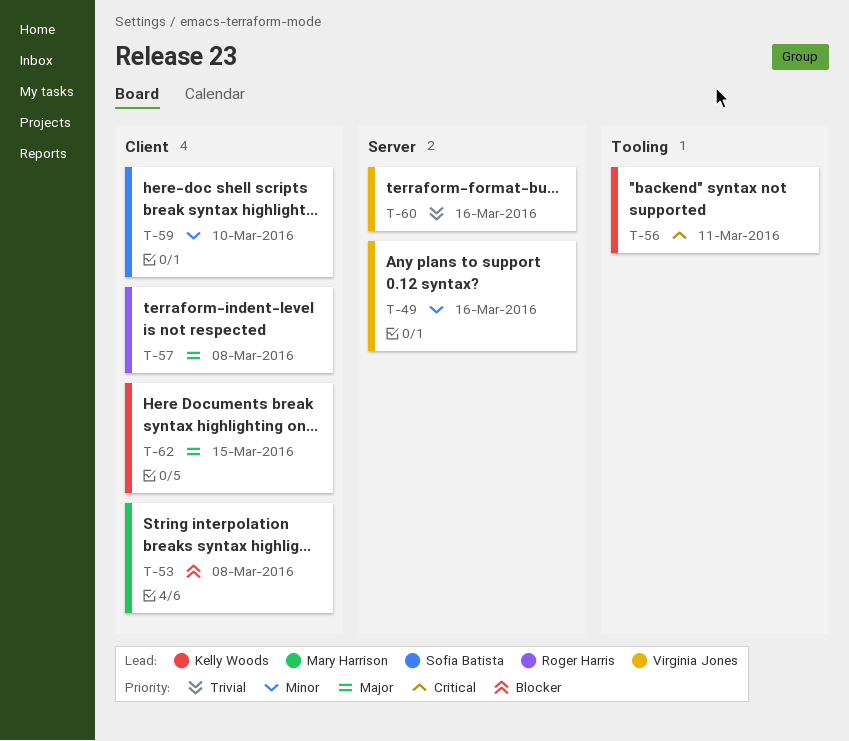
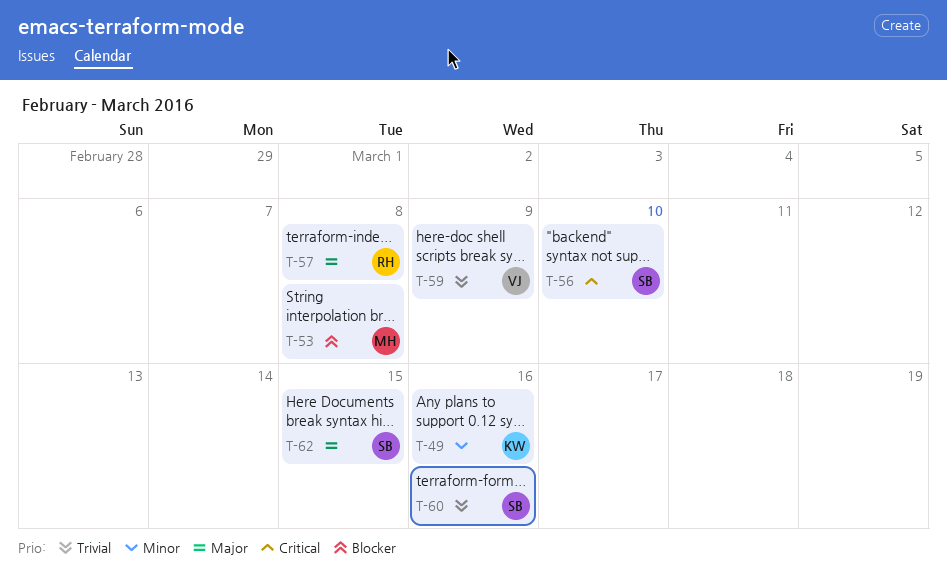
T-49, owner: Virginia Jones -> Kelly Woods
T-56, owner: Kelly Woods -> Sofia Batista
T-56, due: Mar 11 -> Mar 10
T-59, owner: Sofia Batista -> Virginia Jones
T-59, priority: Minor -> Trivial
T-59, due: Mar 10 -> Mar 9
T-60, owner: Virginia Jones -> Sofia Batista
T-62, owner: Kelly Woods -> Sofia Batista

